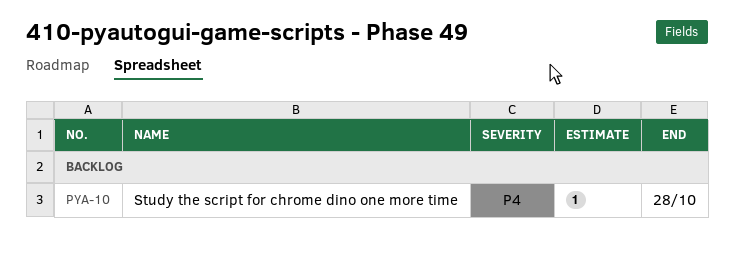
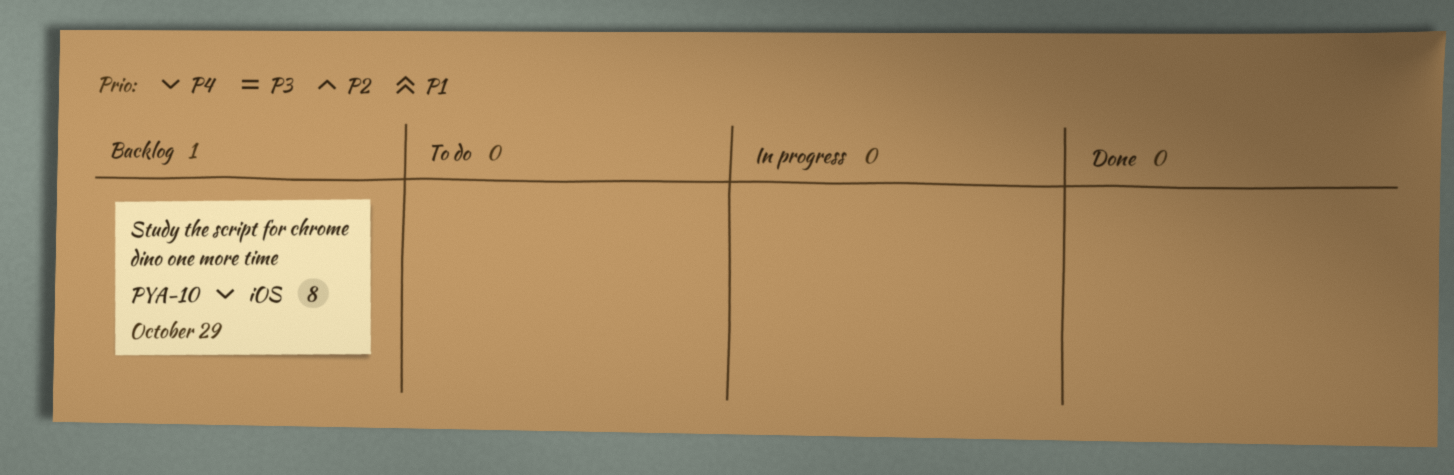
PYA-10, estimate: 1 -> 8
PYA-10, due: Oct 28 -> Oct 29

